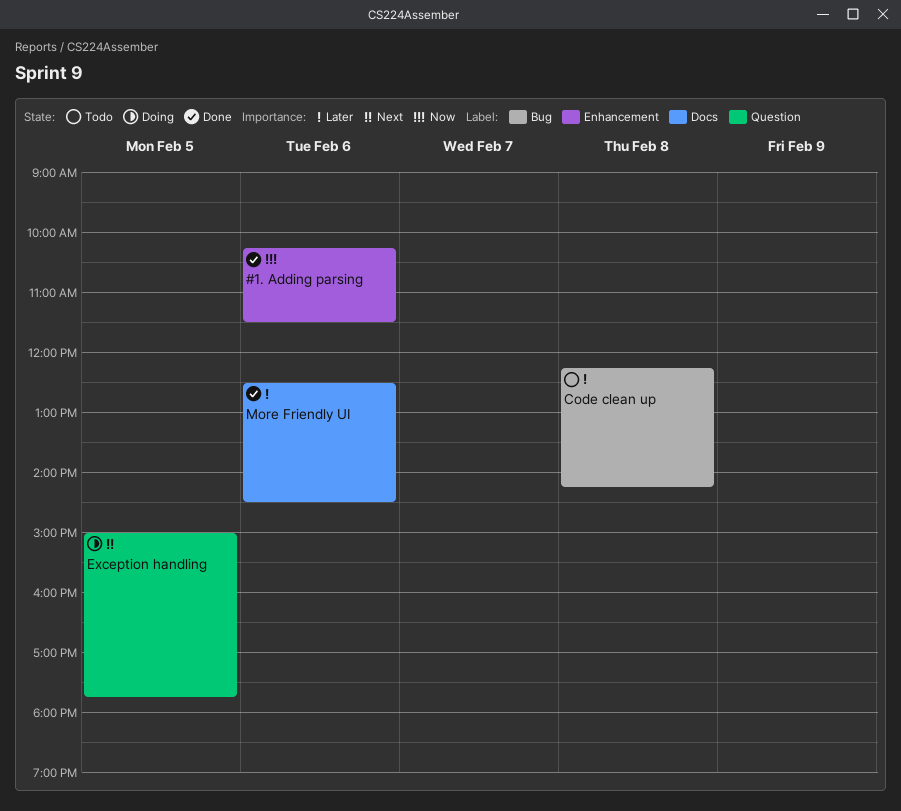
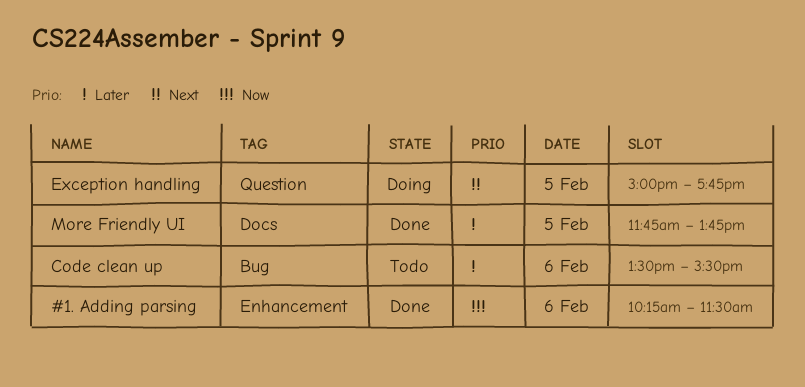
Code clean up, day: Feb 8 -> Feb 6
Code clean up, begins: 12:15 -> 13:30
Code clean up, ends: 14:15 -> 15:30
More Friendly UI, day: Feb 6 -> Feb 5
More Friendly UI, begins: 12:30 -> 11:45
More Friendly UI, ends: 14:30 -> 13:45

